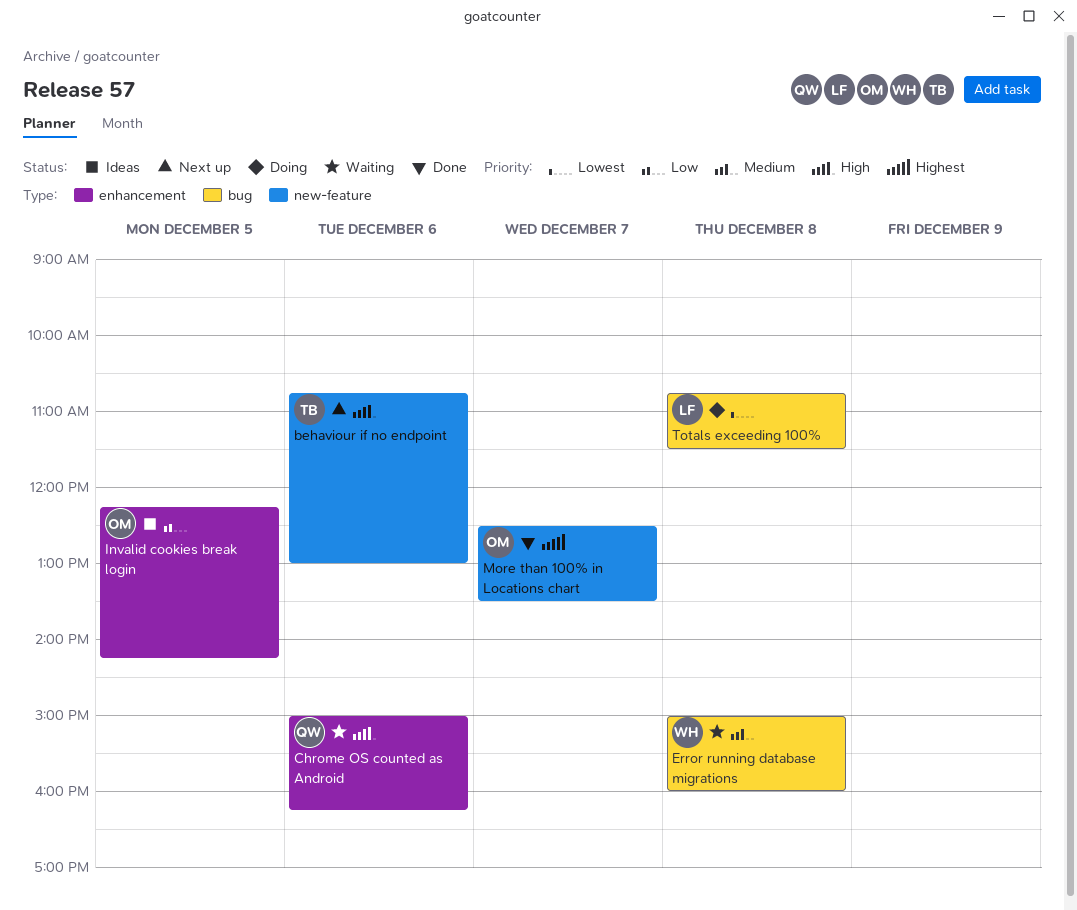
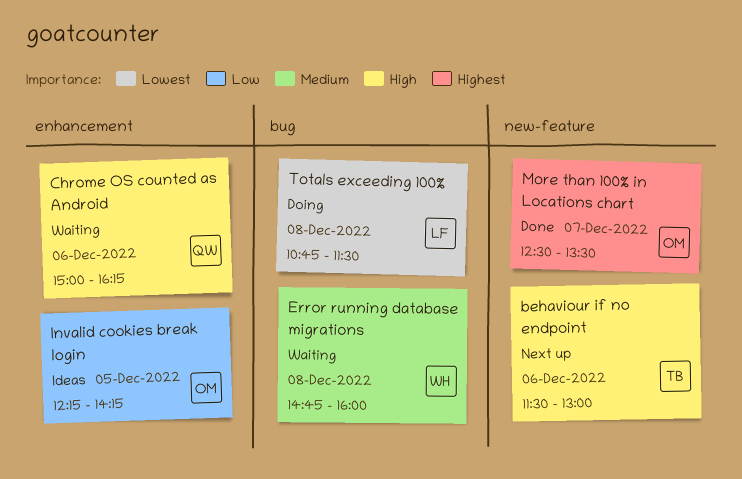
behaviour if no endpoint, begins: 10:45 -> 11:30
Error running database migrations, begins: 15:00 -> 14:45

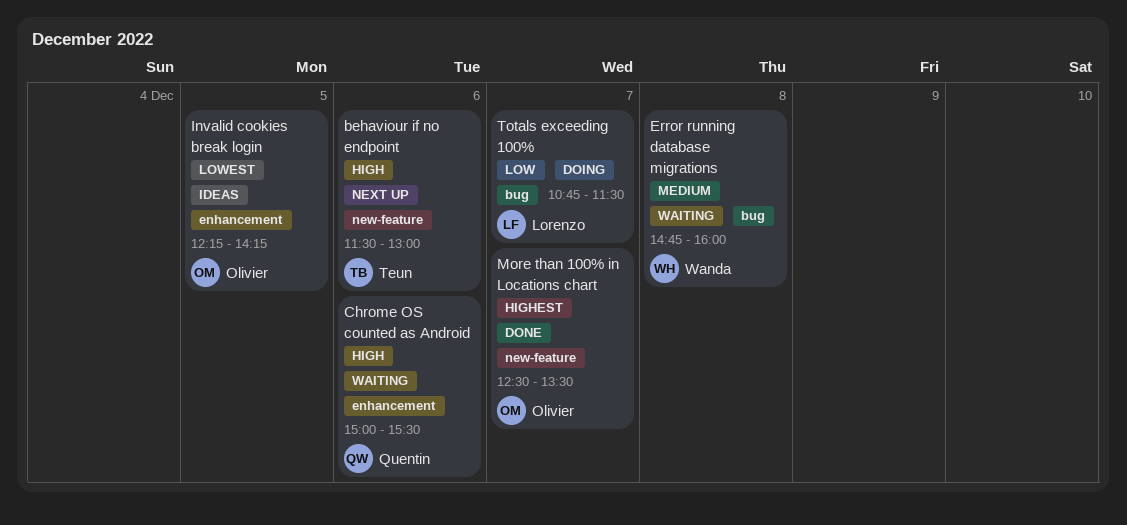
Chrome OS counted as Android, ends: 16:15 -> 15:30
Invalid cookies break login, priority: Low -> Lowest
Totals exceeding 100%, priority: Lowest -> Low
Totals exceeding 100%, day: Dec 8 -> Dec 7

